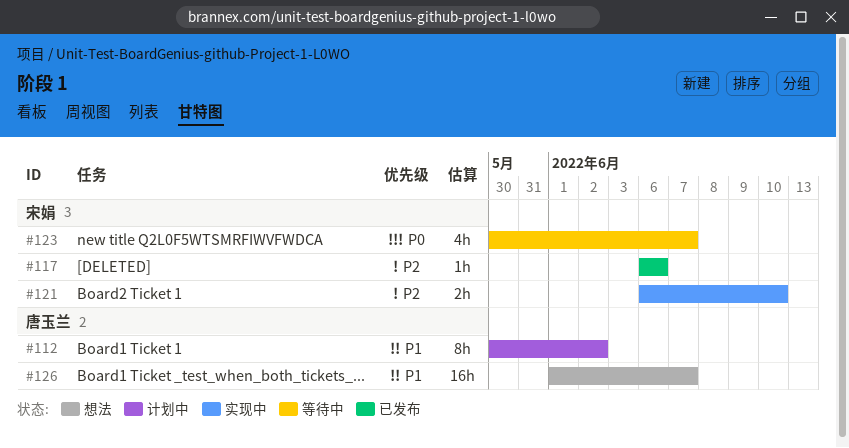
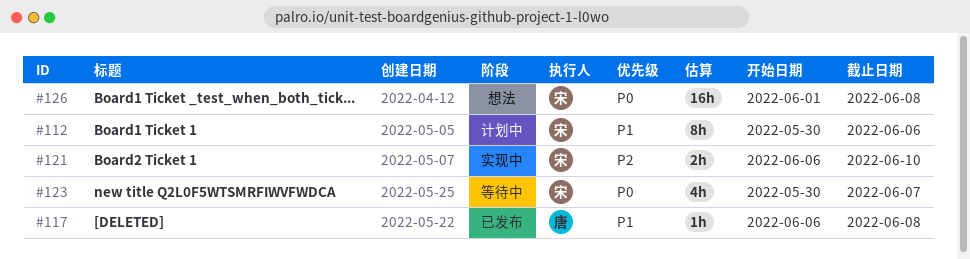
#112, owner: 唐玉兰 -> 宋娟
#112, due: Jun 2 -> Jun 6
#117, owner: 宋娟 -> 唐玉兰
#117, priority: P2 -> P1
#117, due: Jun 6 -> Jun 8
#126, owner: 唐玉兰 -> 宋娟
#126, priority: P1 -> P0
#126, due: Jun 7 -> Jun 8

